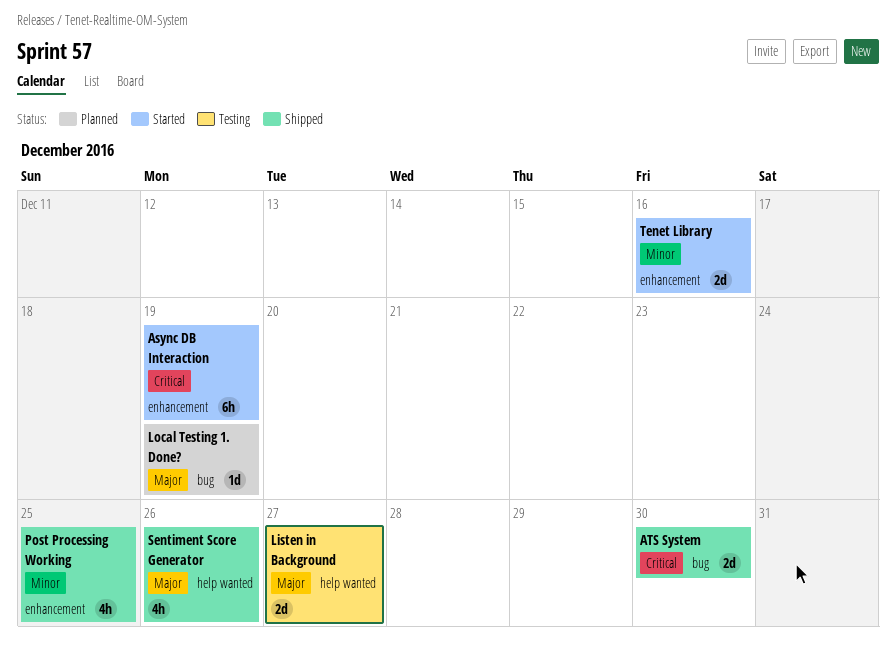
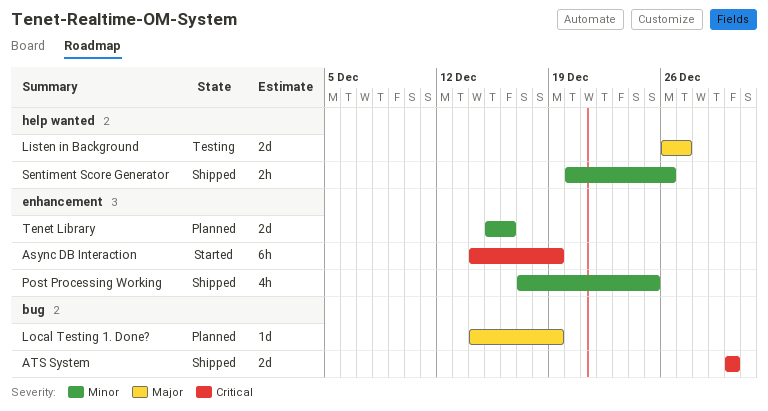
Sentiment Score Generator, priority: Major -> Minor
Sentiment Score Generator, estimate: 4h -> 2h
Tenet Library, status: Started -> Planned

